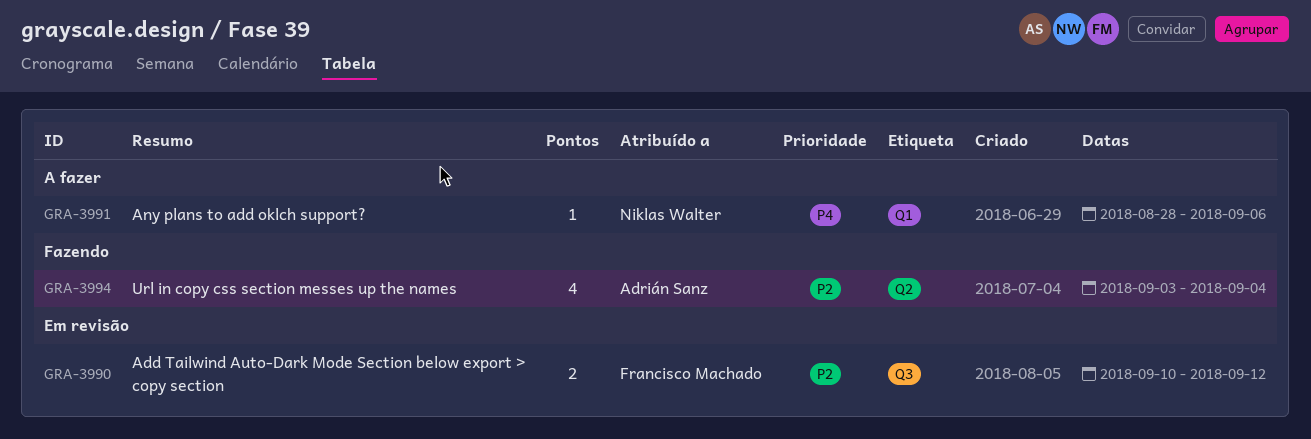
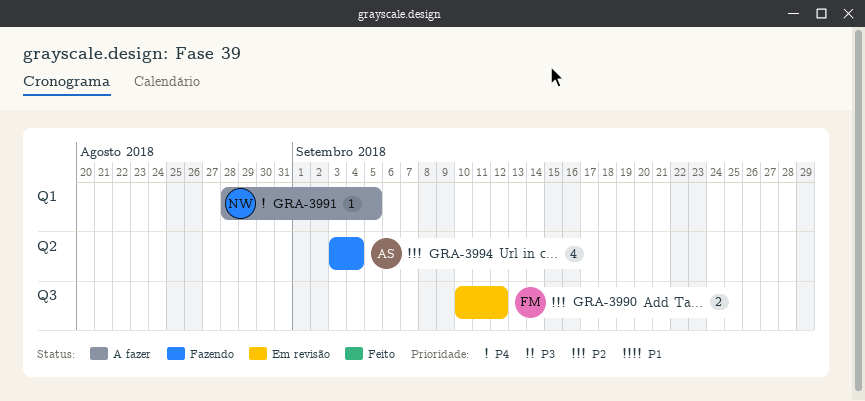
GRA-3991, due: Sep 6 -> Sep 5

